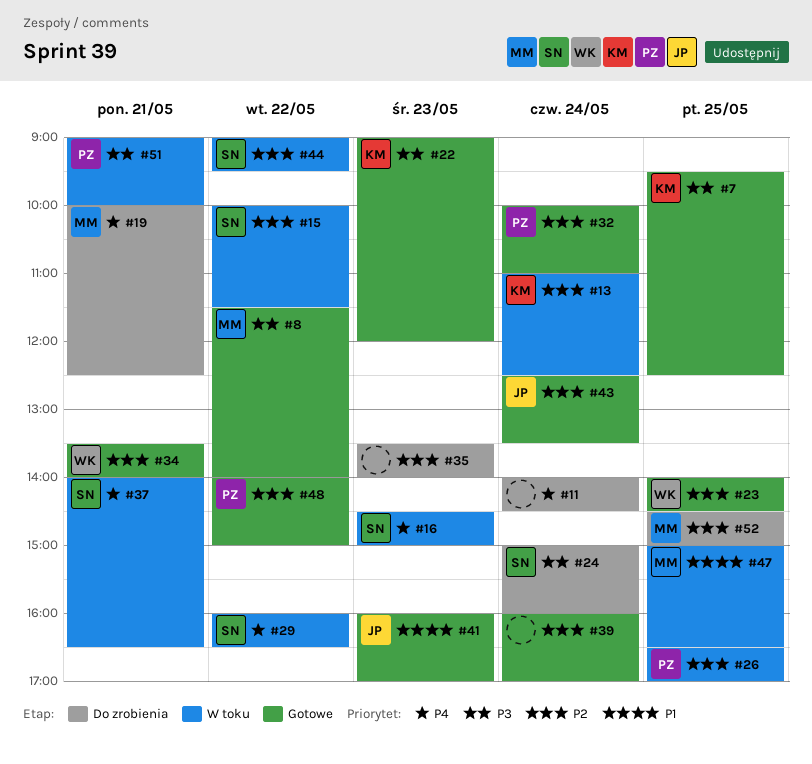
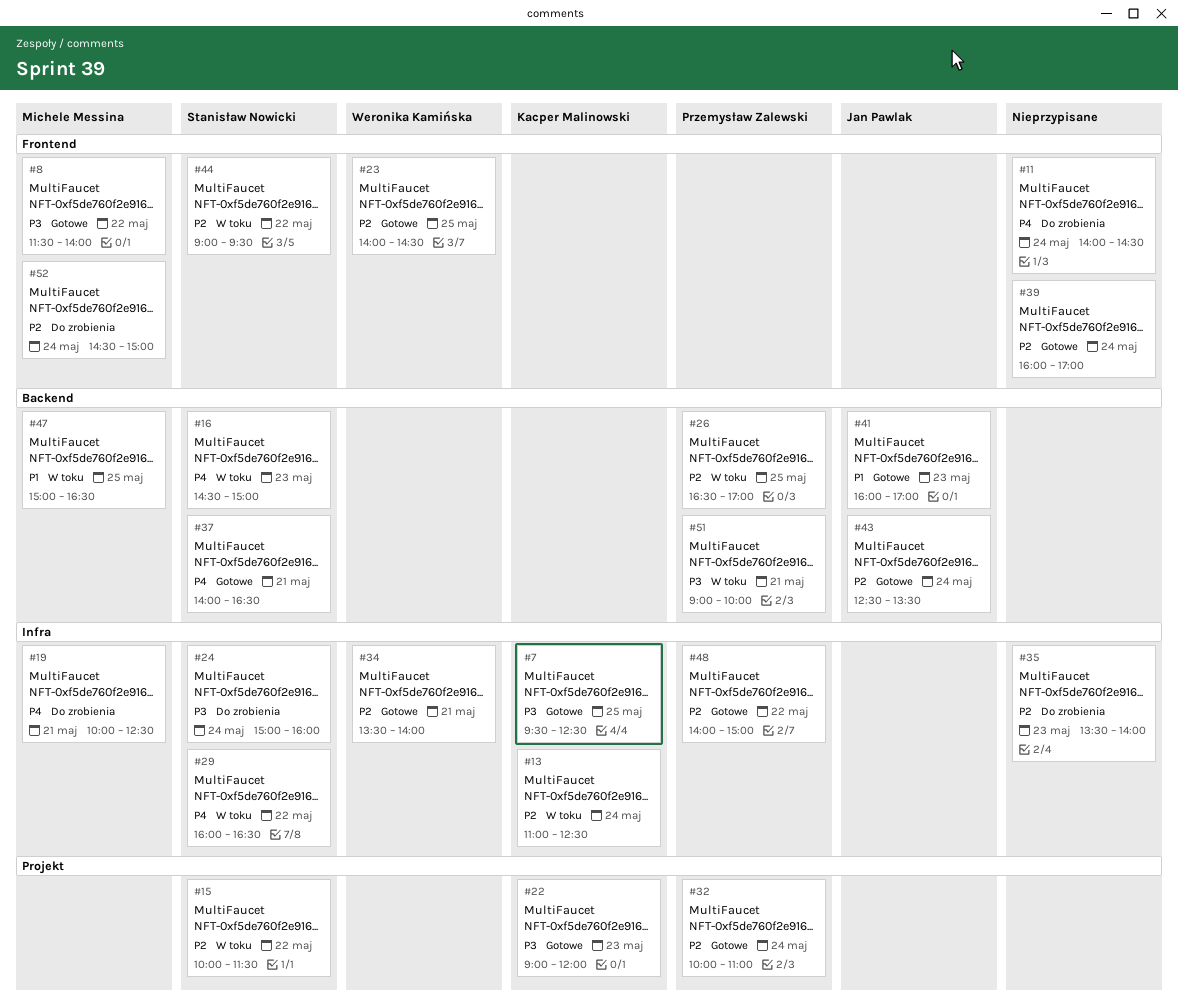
#37, status: W toku -> Gotowe
#52, day: May 25 -> May 24

